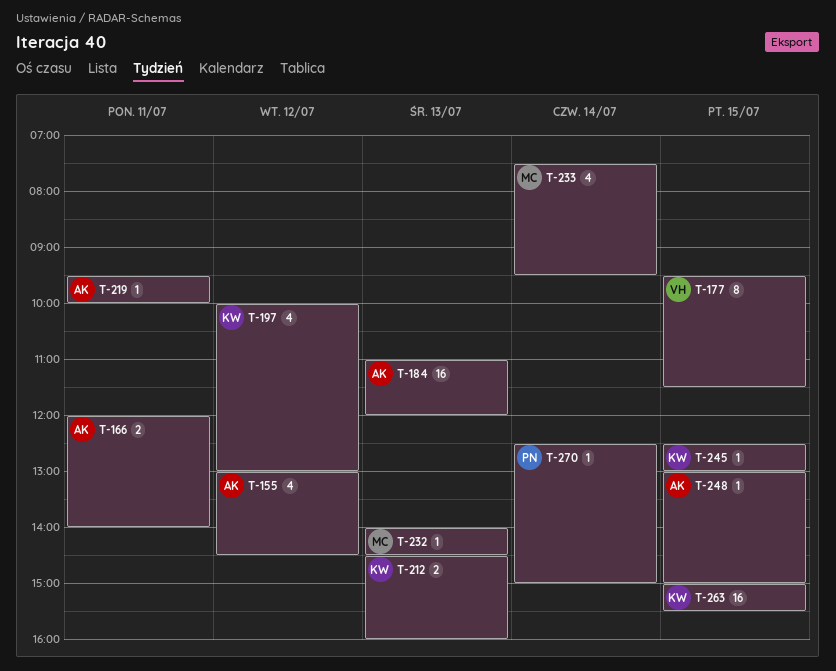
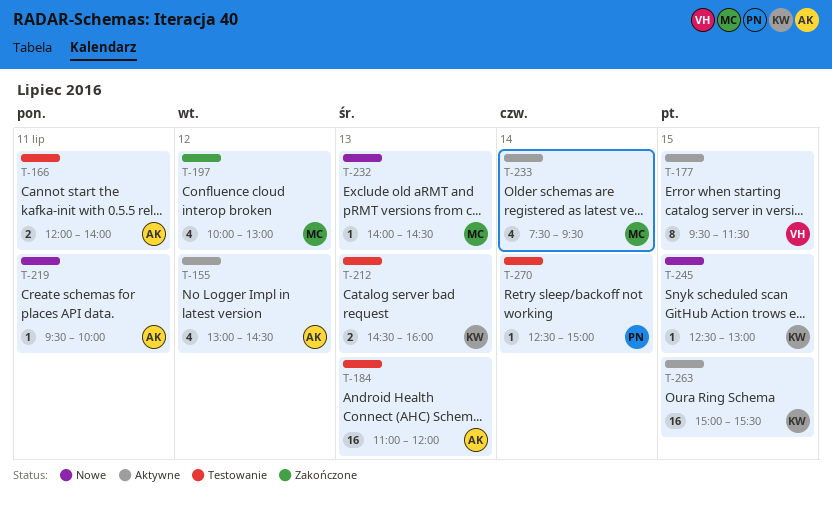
T-197, owner: KW -> MC
T-248: present -> none

